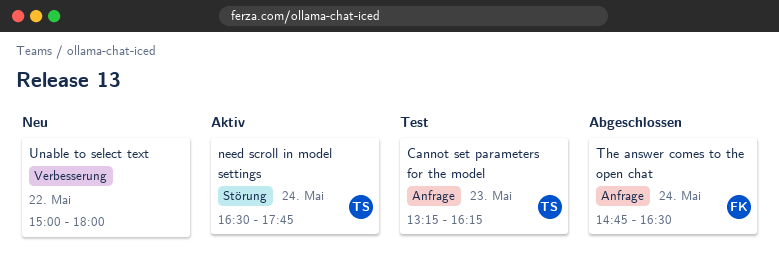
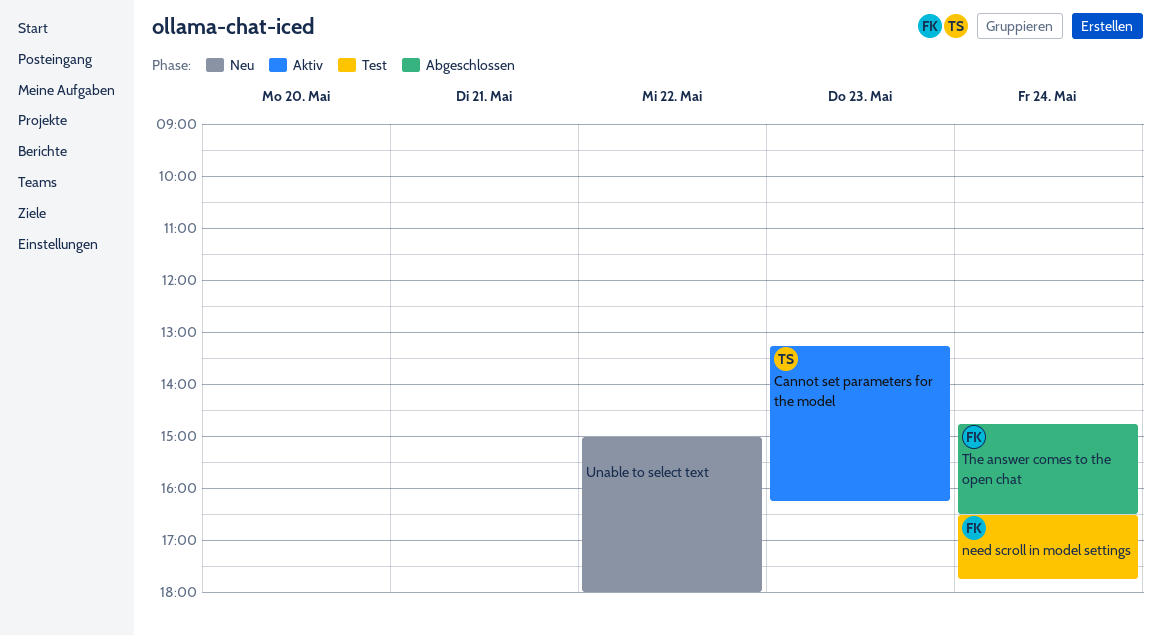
Cannot set parameters for the model, status: Test -> Aktiv
need scroll in model settings, status: Aktiv -> Test
need scroll in model settings, owner: TS -> FK

